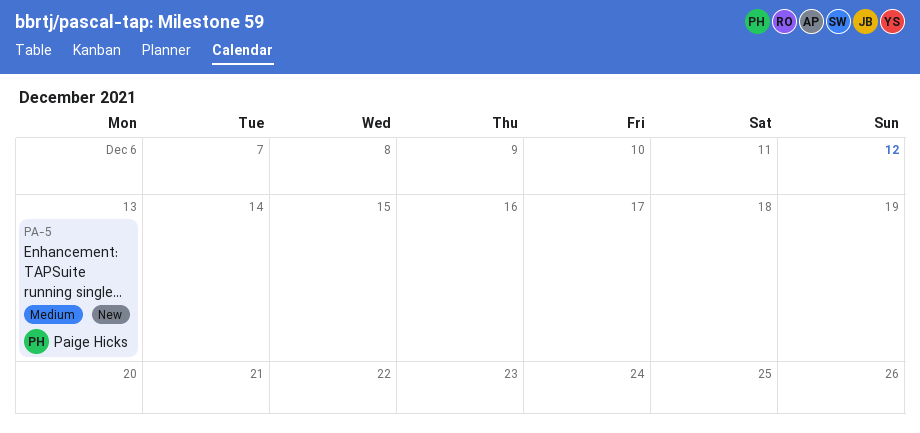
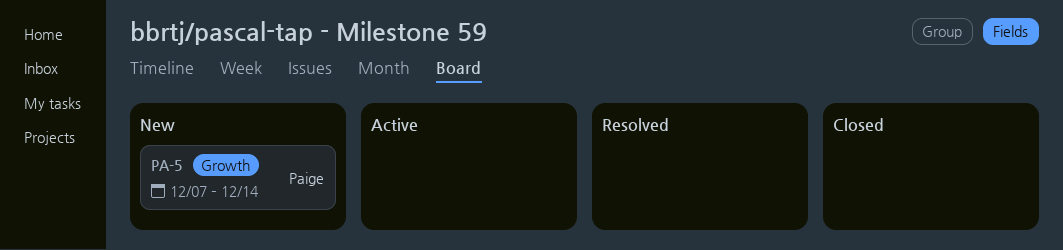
PA-5, due: Dec 13 -> Dec 14

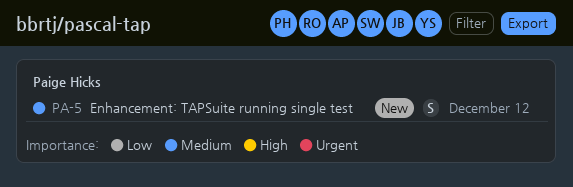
PA-5, due: Dec 14 -> Dec 12

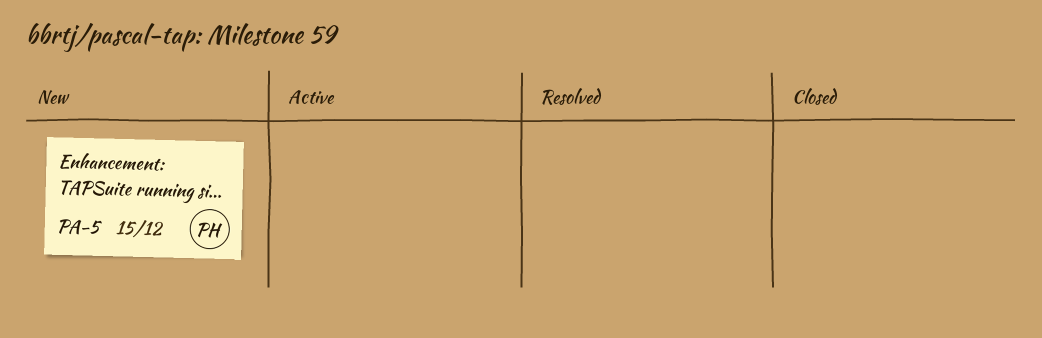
PA-5, due: Dec 12 -> Dec 15

